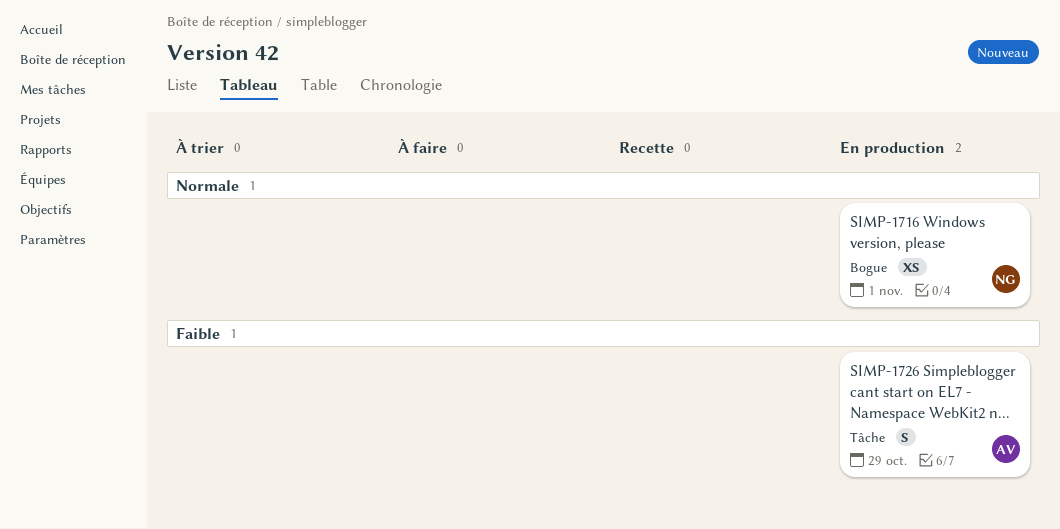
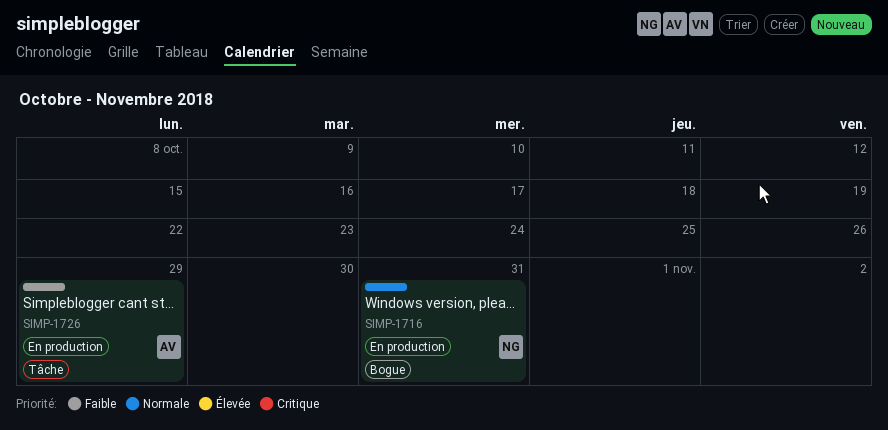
SIMP-1716, due: Nov 1 -> Oct 31

